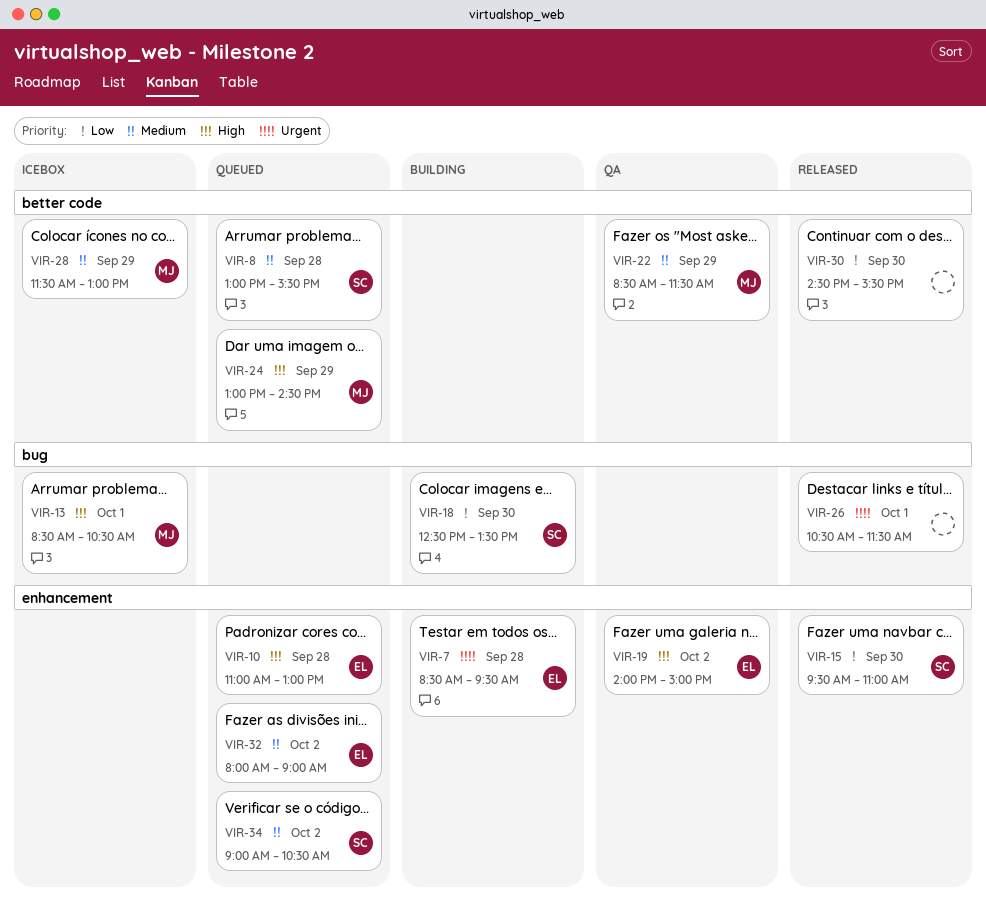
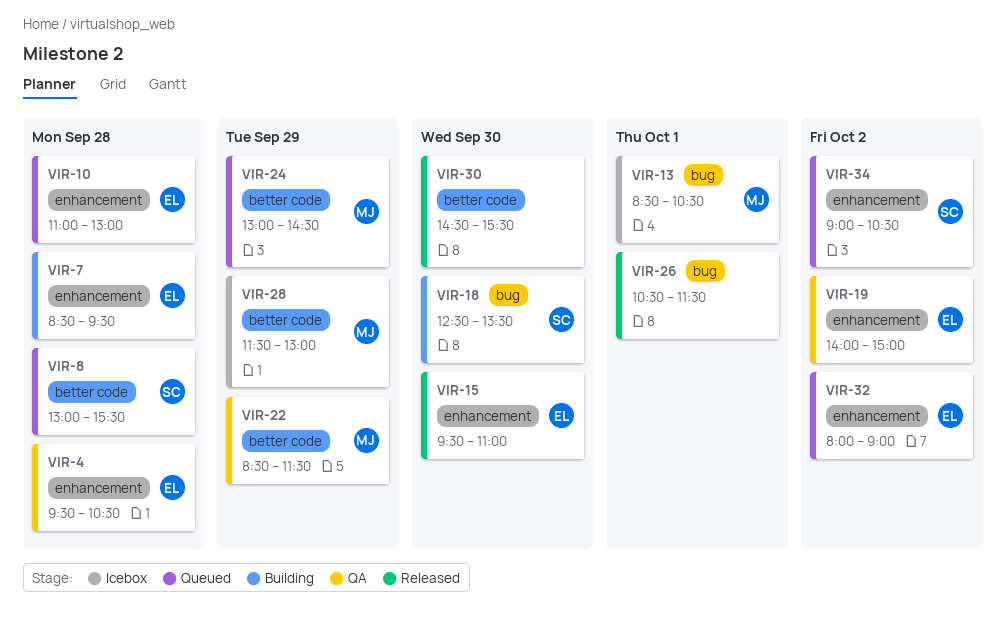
VIR-4: none -> present
VIR-15, owner: SC -> EL

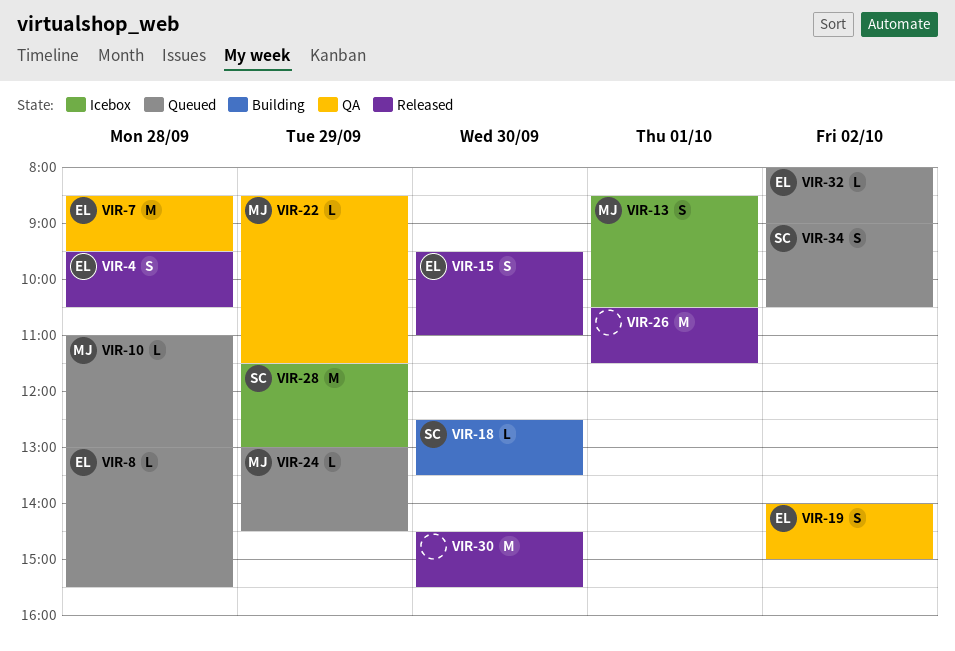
VIR-4, status: QA -> Released
VIR-7, status: Building -> QA
VIR-8, owner: SC -> EL
VIR-10, owner: EL -> MJ
VIR-28, owner: MJ -> SC

